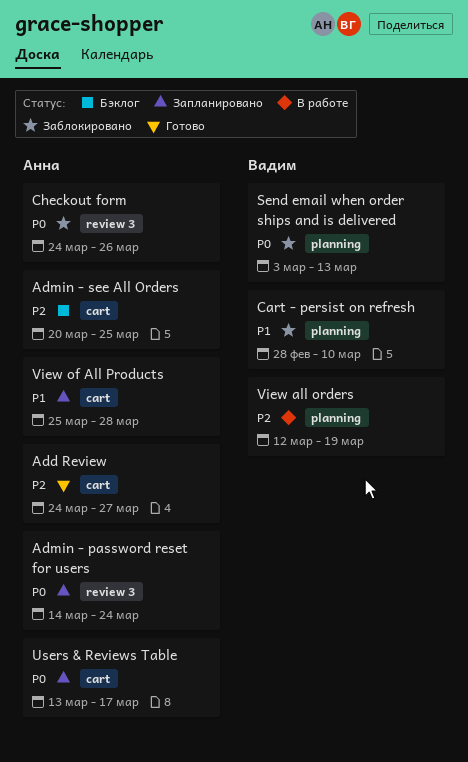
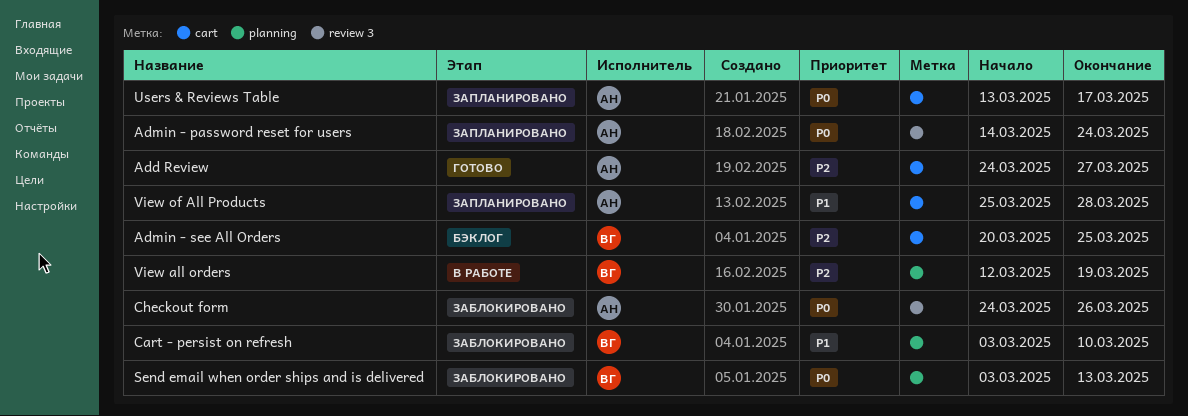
Admin - see All Orders, owner: Анна -> Вадим
Cart - persist on refresh, start: Feb 28 -> Mar 3

